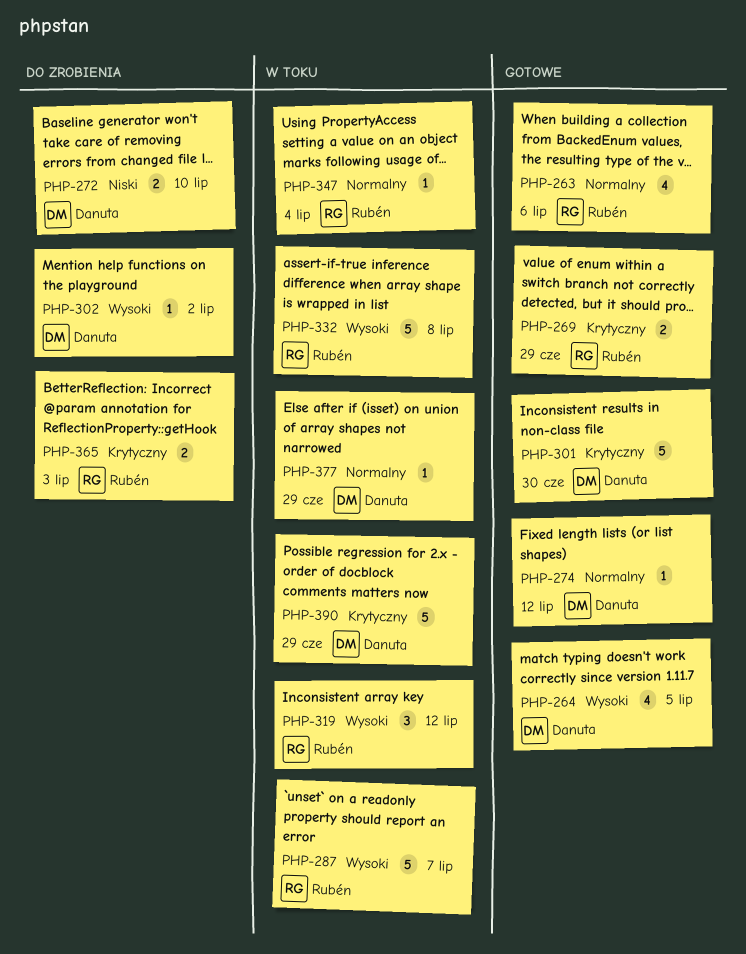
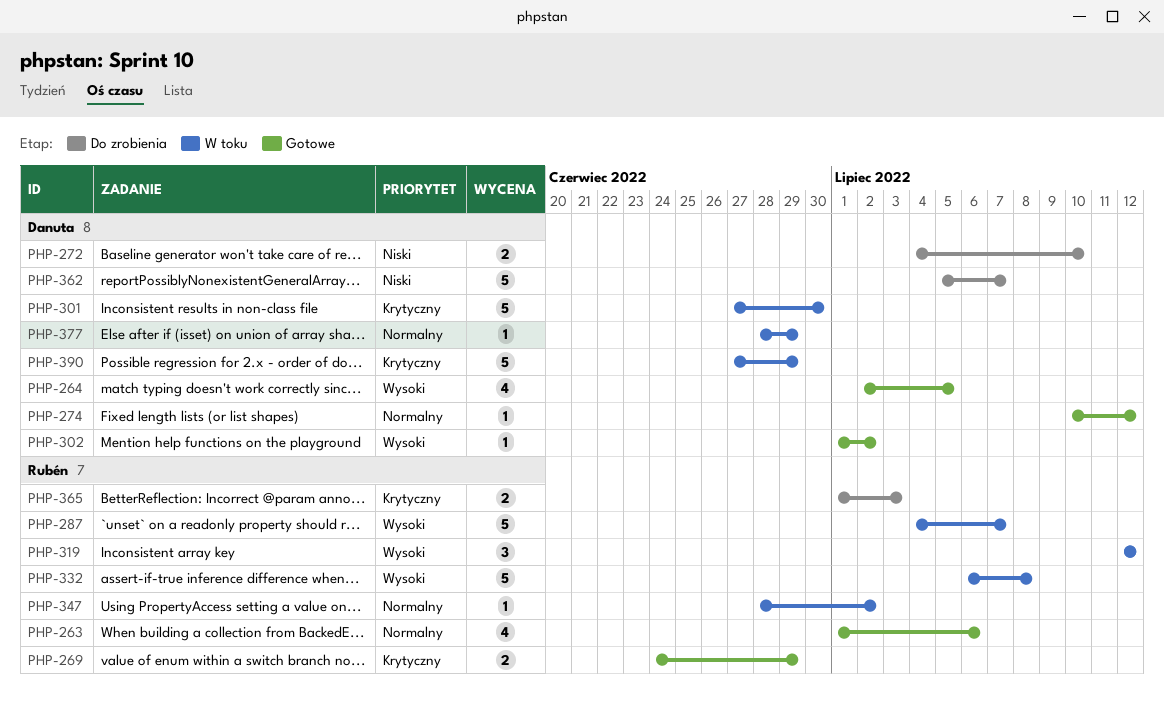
PHP-301, status: Gotowe -> W toku
PHP-302, status: Do zrobienia -> Gotowe
PHP-347, due: Jul 4 -> Jul 2
PHP-362: none -> present

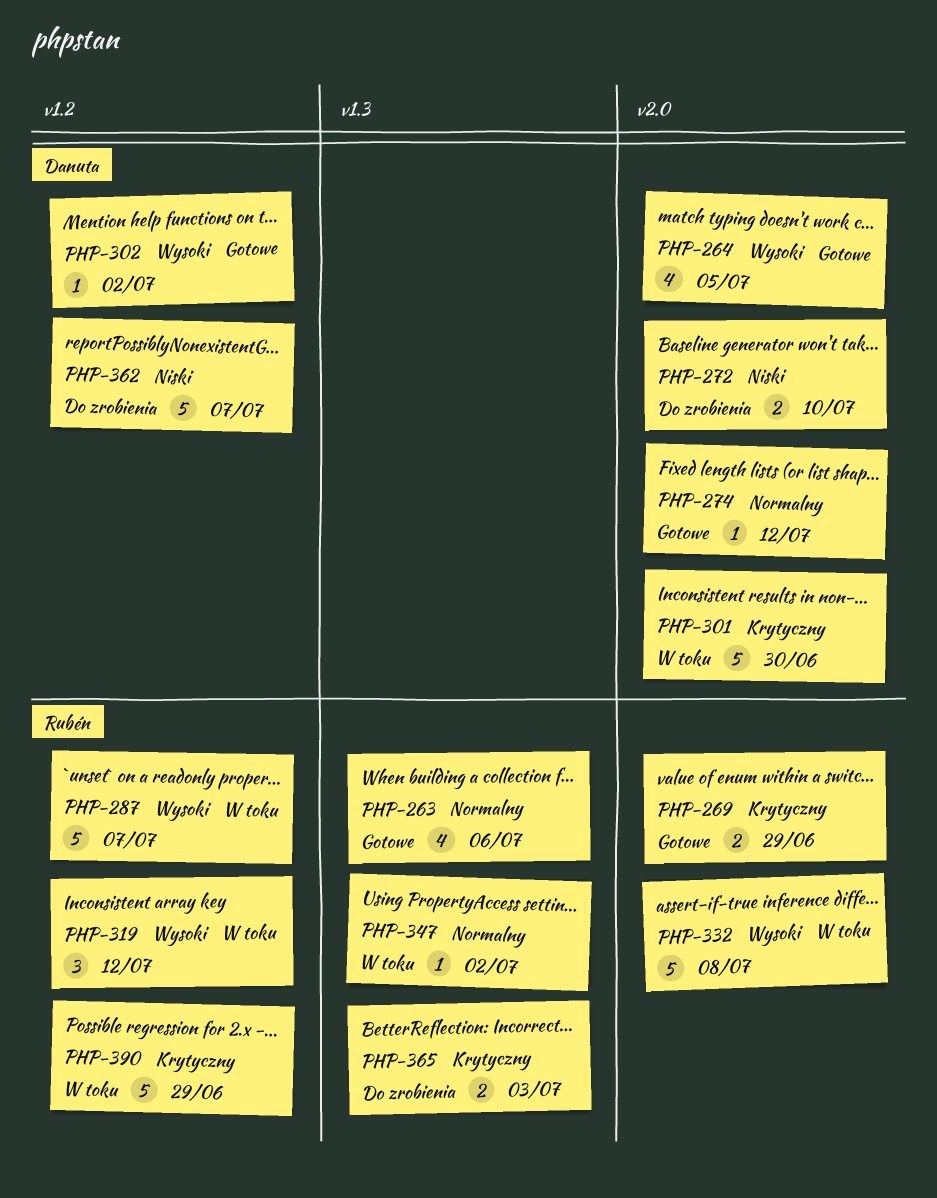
PHP-377: present -> none
PHP-390, owner: Danuta -> Rubén

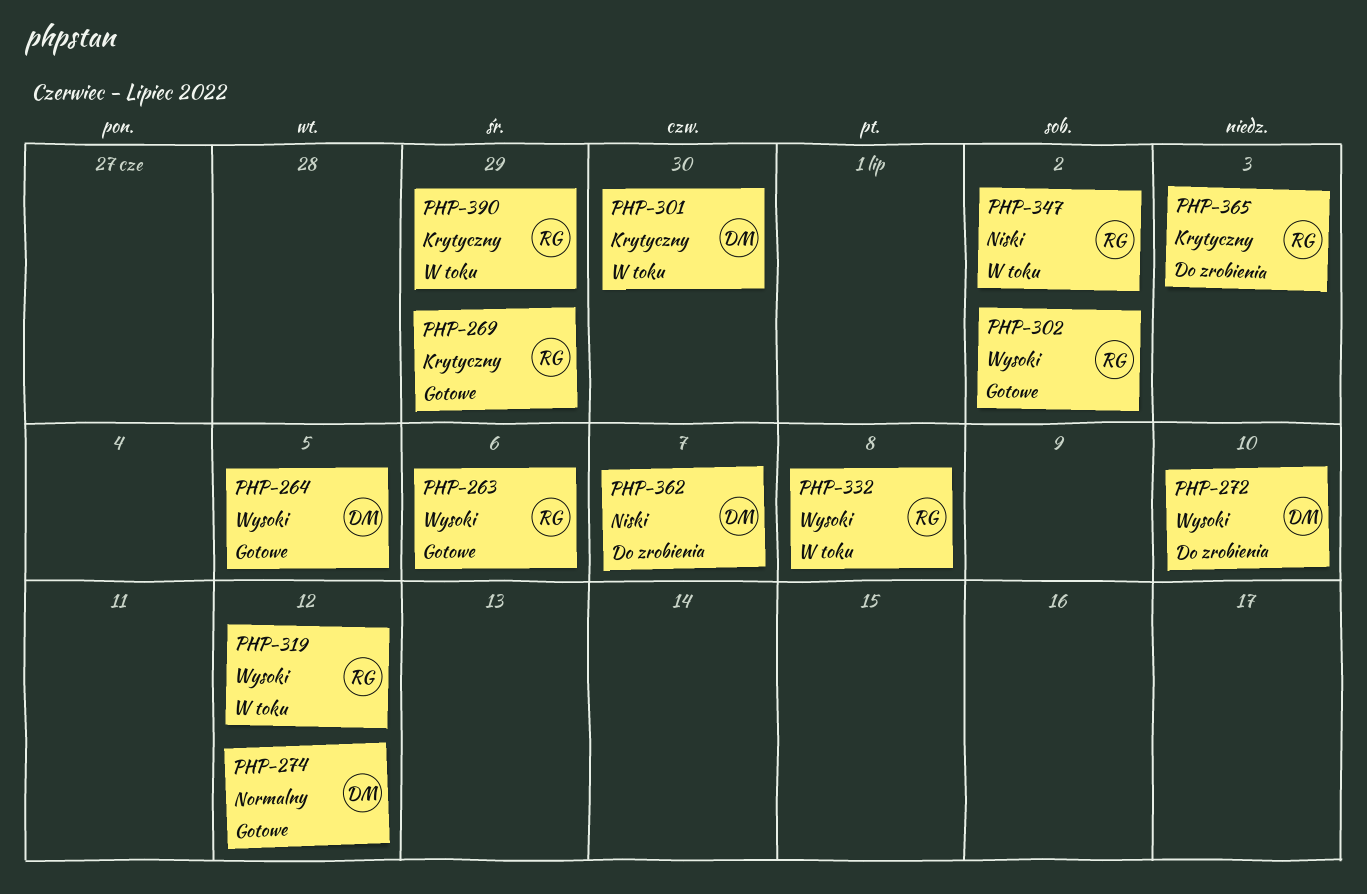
PHP-263, priority: Normalny -> Wysoki
PHP-272, priority: Niski -> Wysoki
PHP-287: present -> none
PHP-302, owner: Danuta -> Rubén
PHP-347, priority: Normalny -> Niski

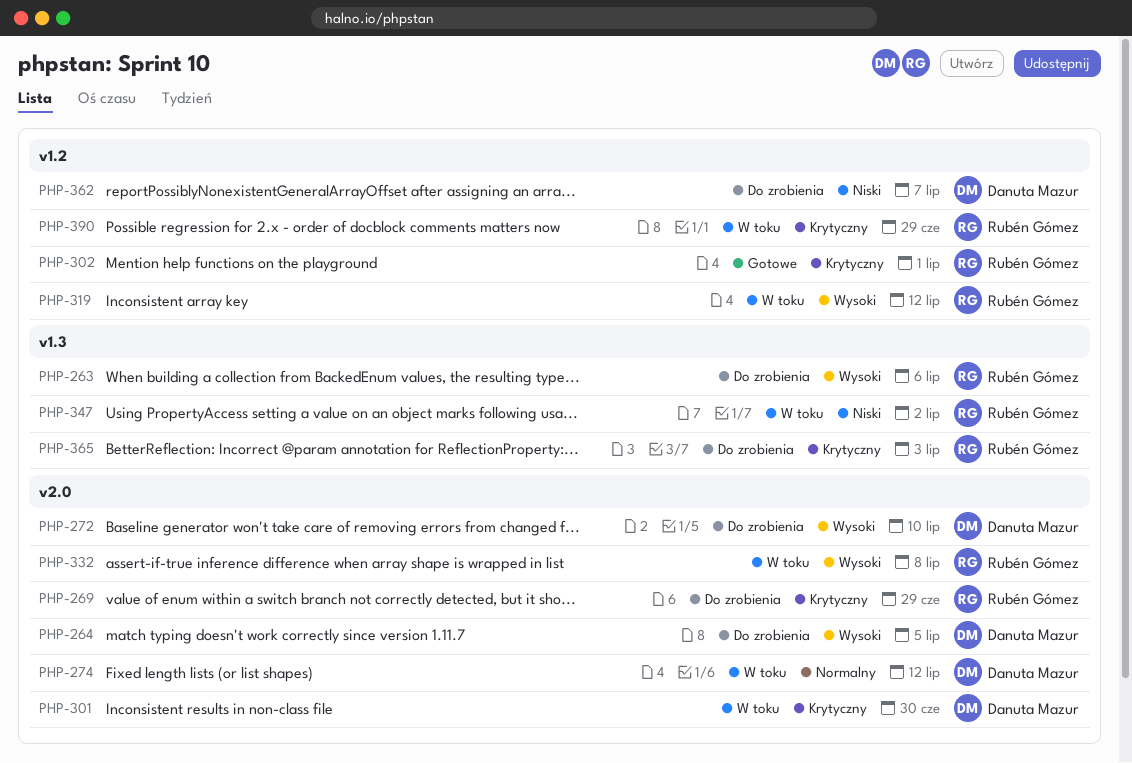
PHP-263, status: Gotowe -> Do zrobienia
PHP-264, status: Gotowe -> Do zrobienia
PHP-269, status: Gotowe -> Do zrobienia
PHP-274, status: Gotowe -> W toku
PHP-302, priority: Wysoki -> Krytyczny
PHP-302, due: Jul 2 -> Jul 1

